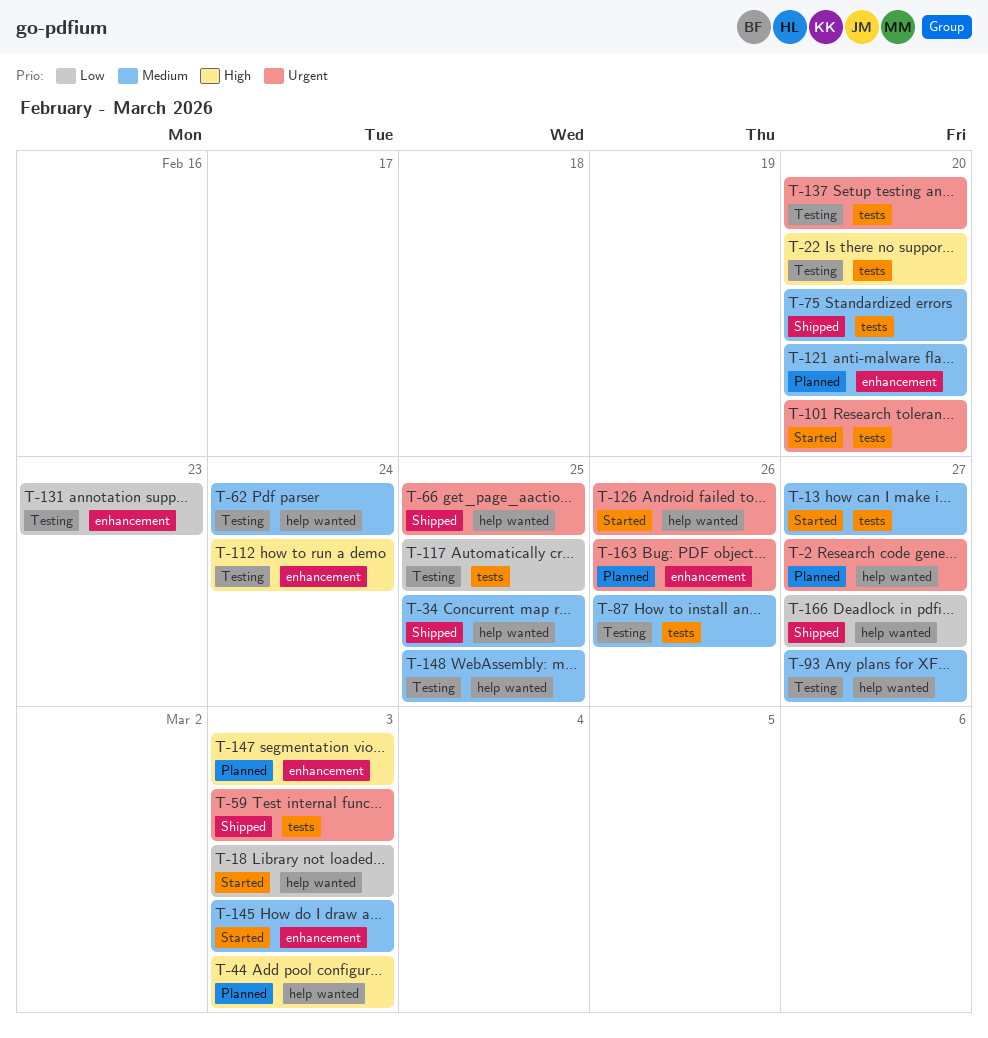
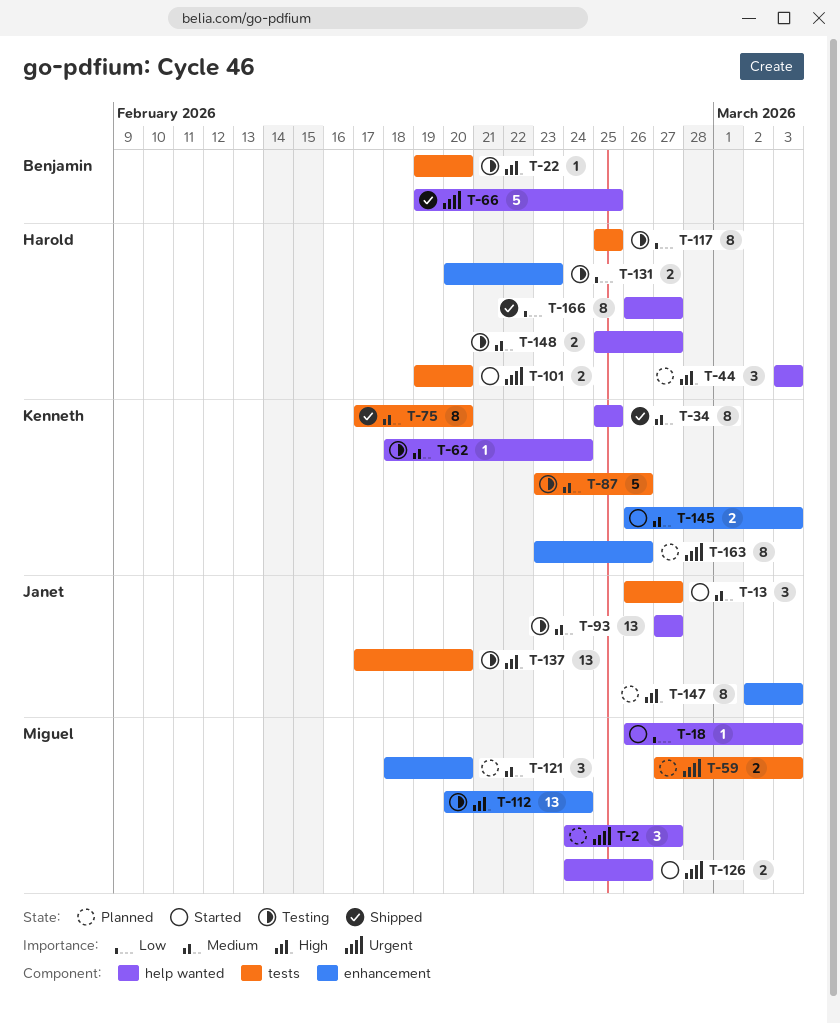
T-59, status: Shipped -> Planned
T-137, priority: Urgent -> High
T-148, due: Feb 25 -> Feb 27

